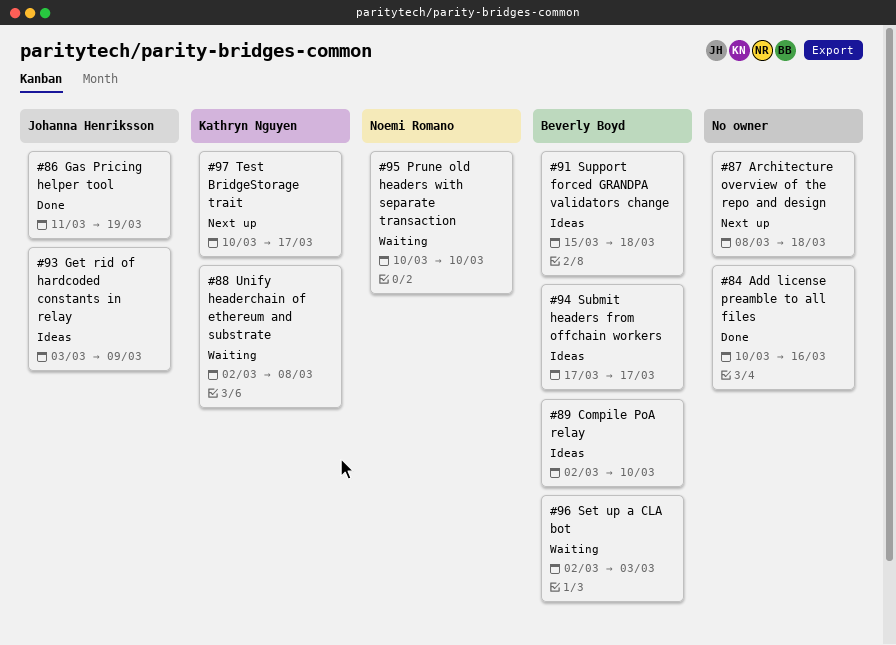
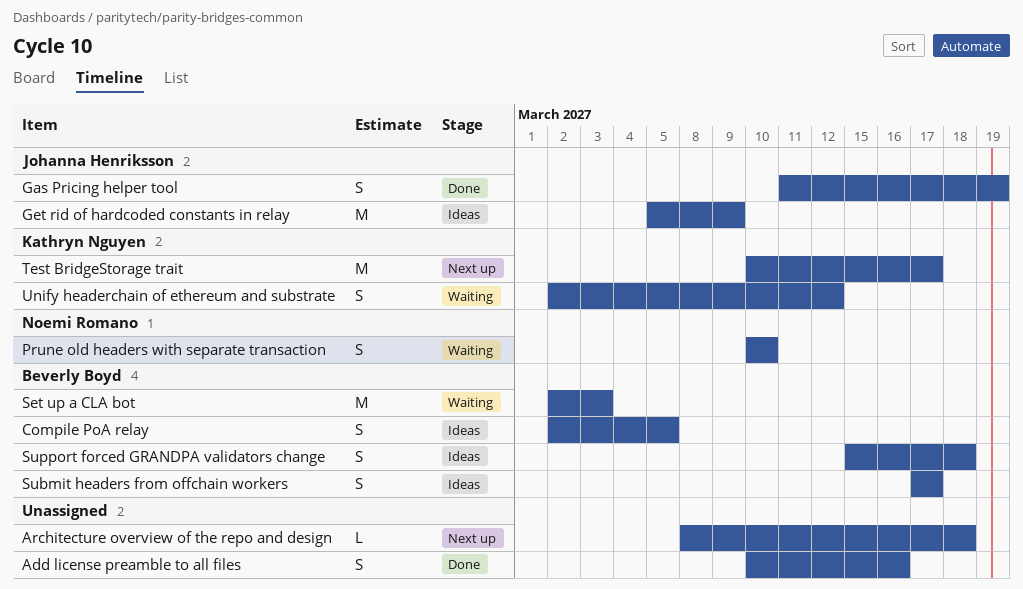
Compile PoA relay, due: Mar 10 -> Mar 5
Get rid of hardcoded constants in relay, start: Mar 3 -> Mar 5
Unify headerchain of ethereum and substrate, due: Mar 8 -> Mar 12

